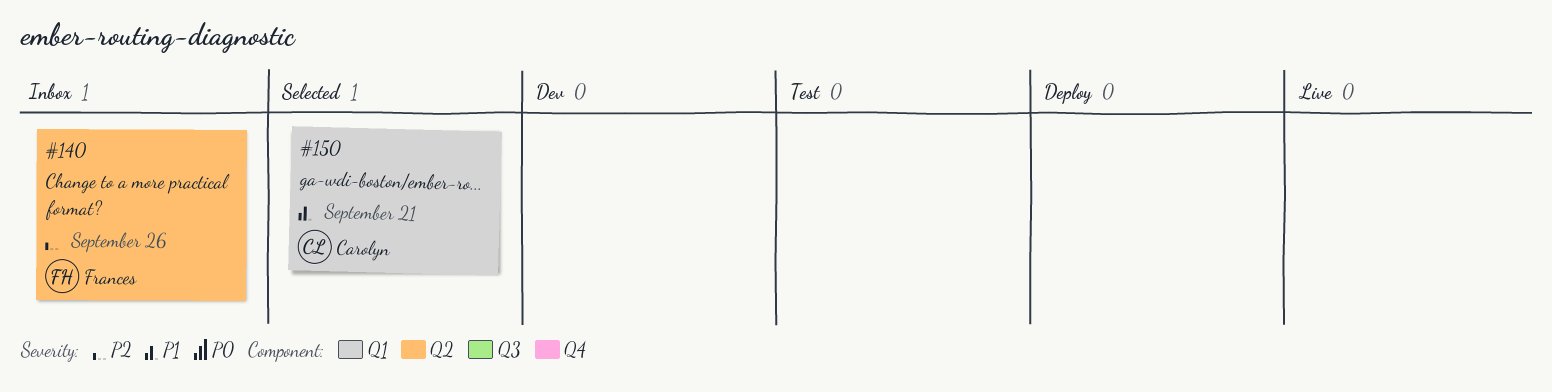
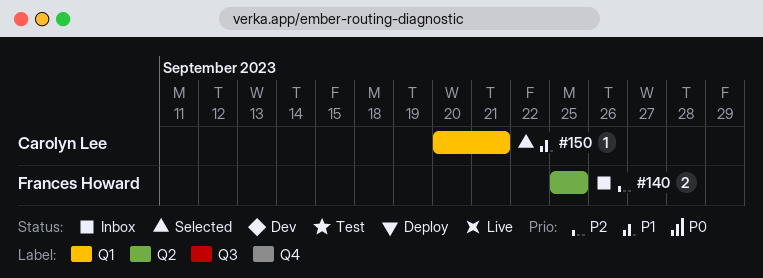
#140, due: Sep 26 -> Sep 25

